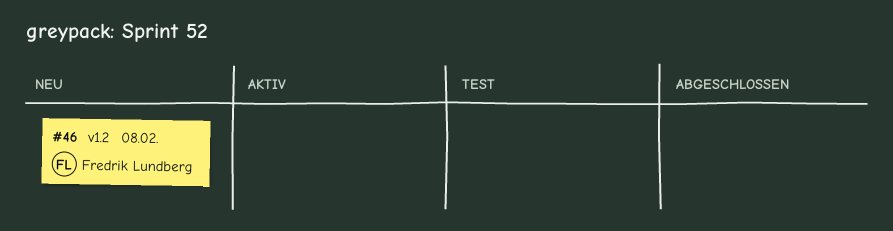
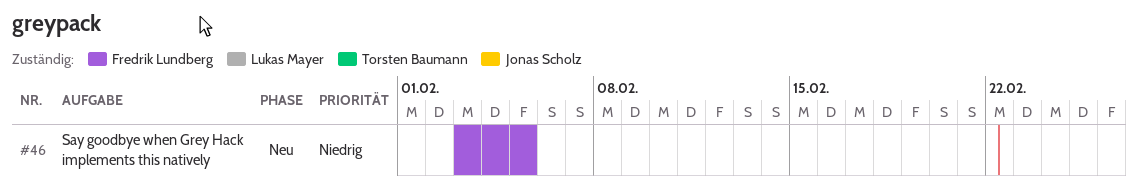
#46, due: Feb 8 -> Feb 5

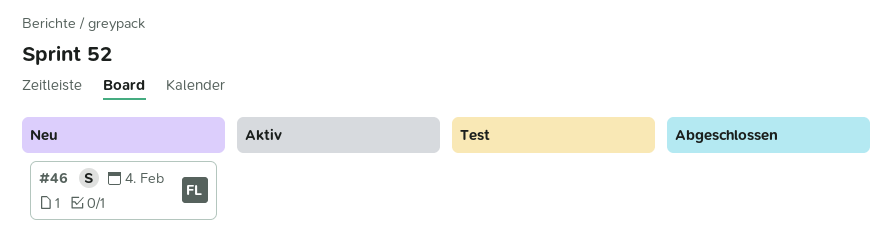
#46, due: Feb 5 -> Feb 4

